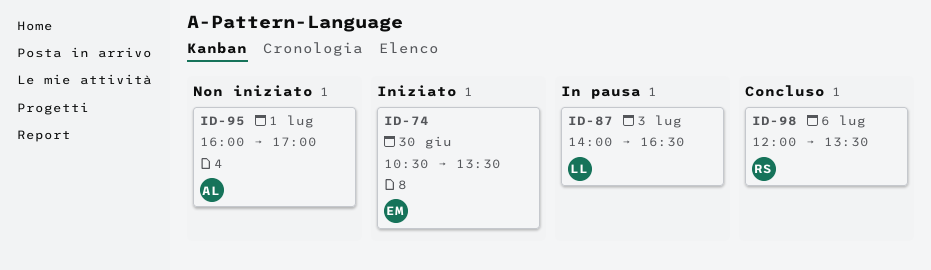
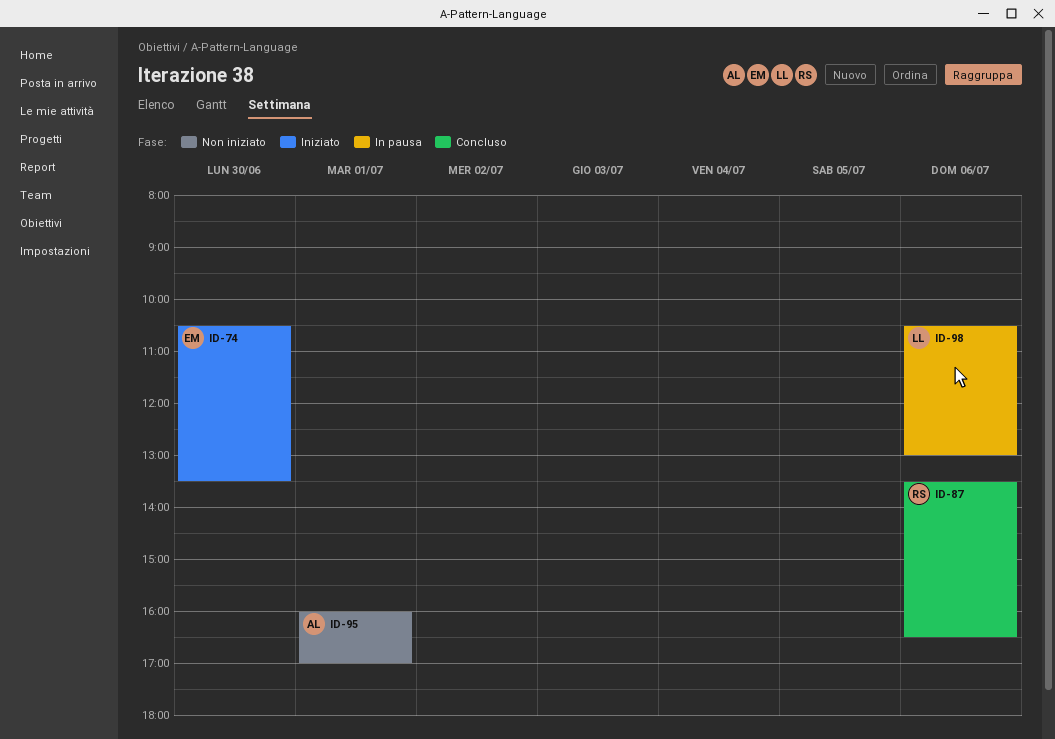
ID-87, status: In pausa -> Concluso
ID-87, owner: LL -> RS
ID-87, day: Jul 3 -> Jul 6
ID-87, begins: 14:00 -> 13:30
ID-98, status: Concluso -> In pausa
ID-98, owner: RS -> LL
ID-98, begins: 12:00 -> 10:30
ID-98, ends: 13:30 -> 13:00

